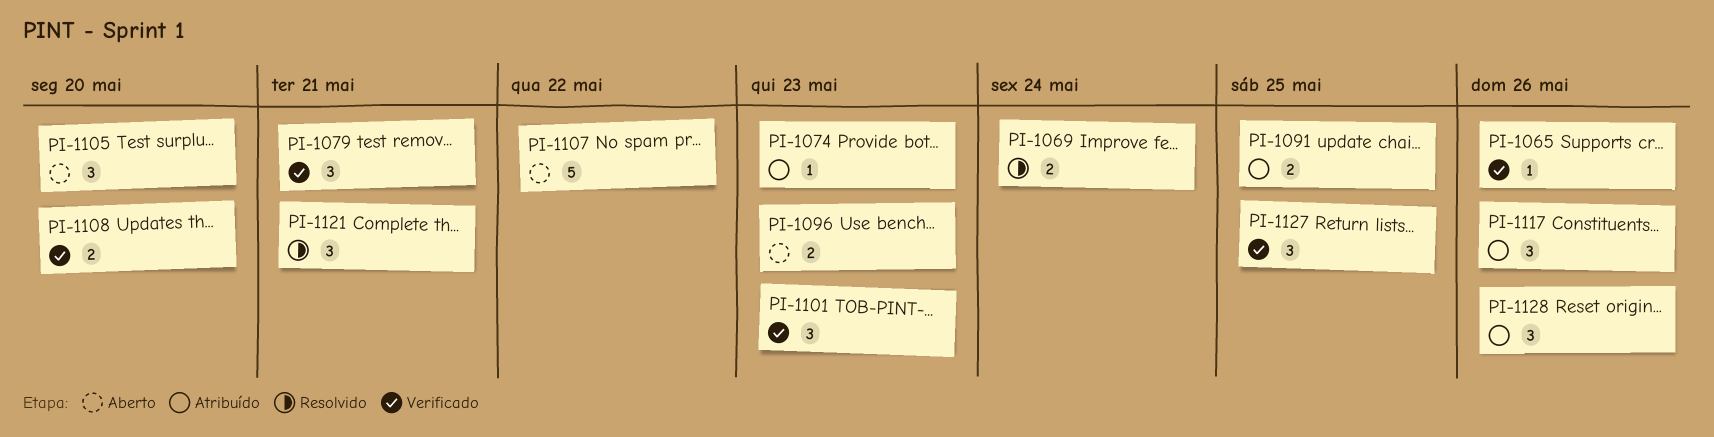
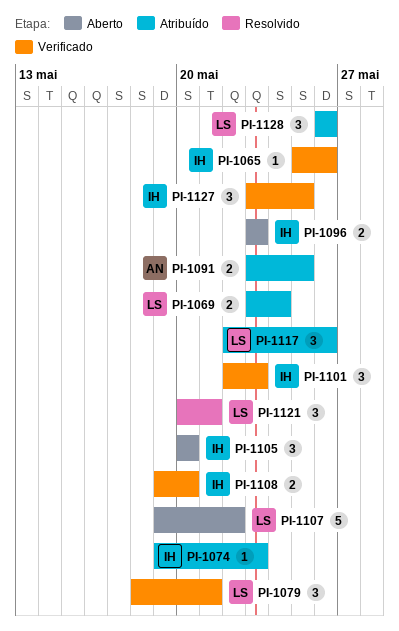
PI-1069, status: Resolvido -> Atribuído

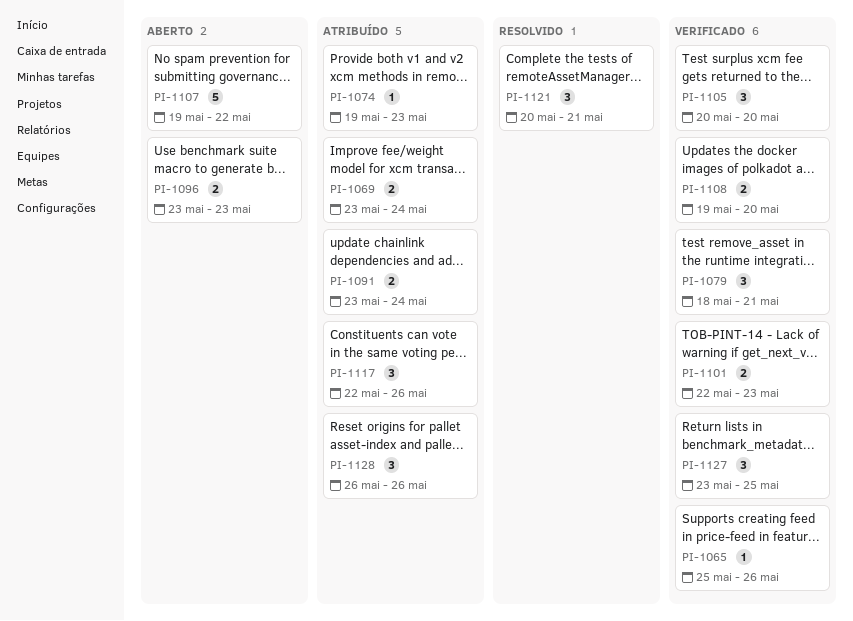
PI-1091, due: May 25 -> May 24
PI-1101, estimate: 3 -> 2
PI-1105, status: Aberto -> Verificado

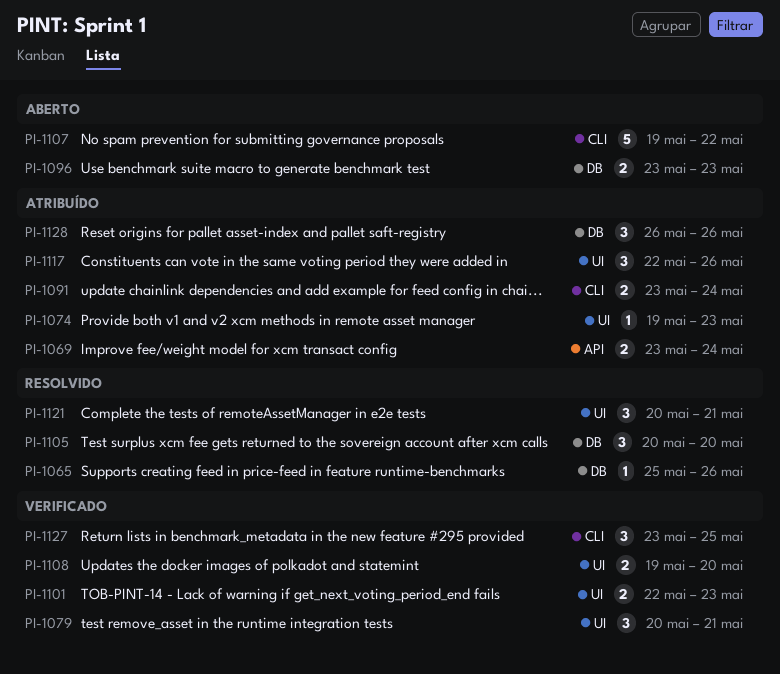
PI-1065, status: Verificado -> Resolvido
PI-1079, start: May 18 -> May 20
PI-1105, status: Verificado -> Resolvido

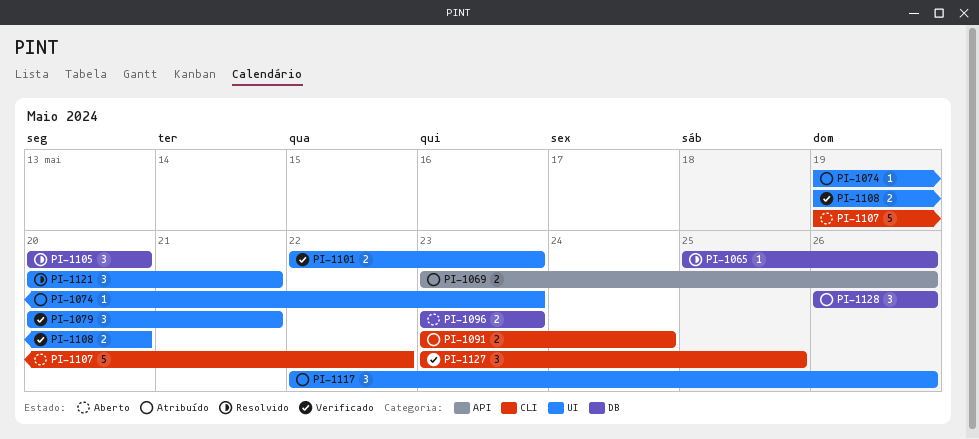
PI-1069, due: May 24 -> May 26

